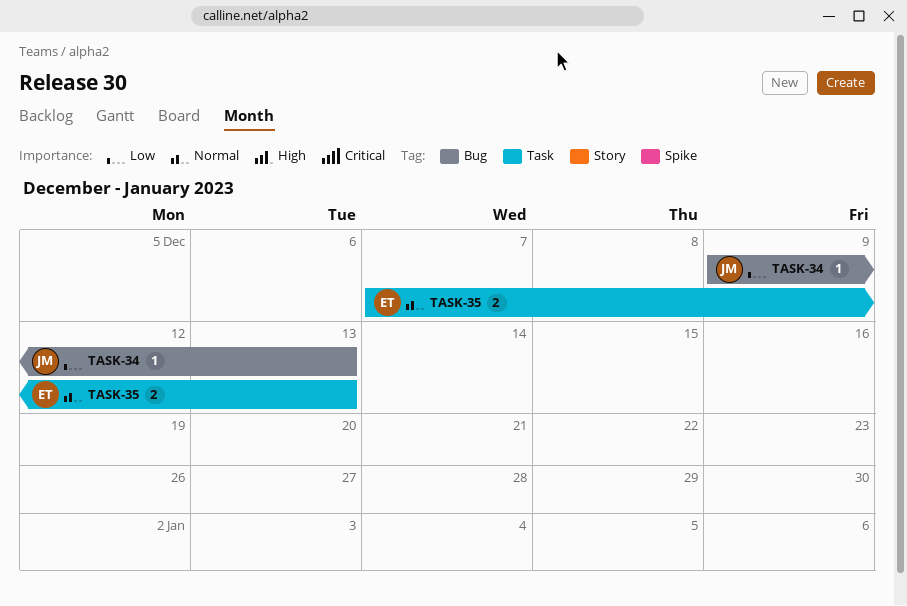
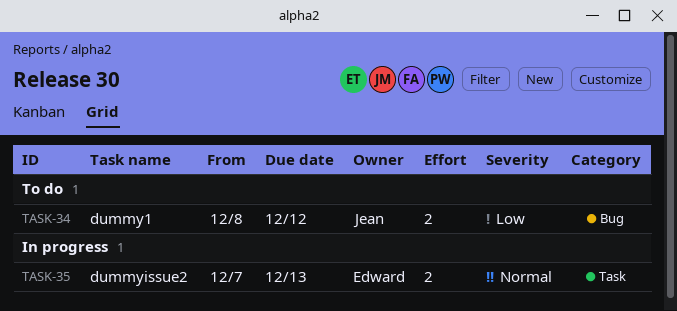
TASK-34, estimate: 1 -> 2
TASK-34, start: Dec 9 -> Dec 8
TASK-34, due: Dec 13 -> Dec 12

